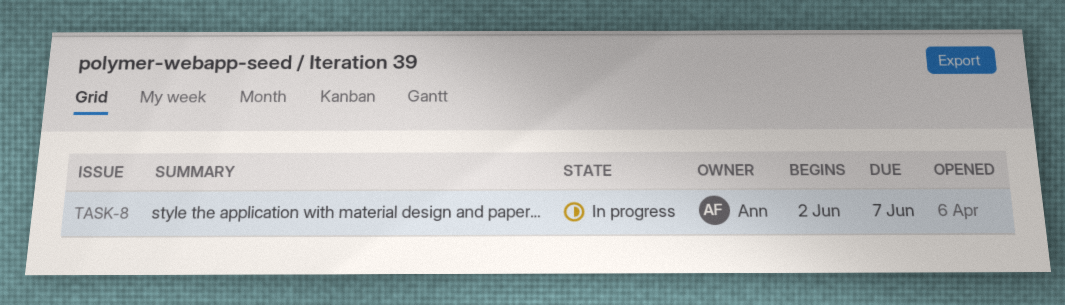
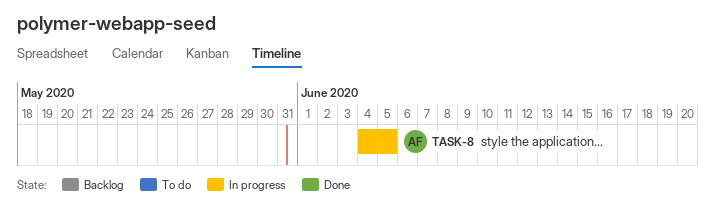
TASK-8, start: Jun 2 -> Jun 4
TASK-8, due: Jun 7 -> Jun 5

